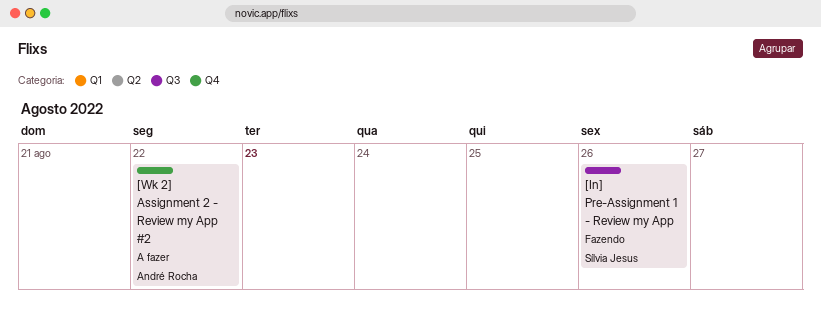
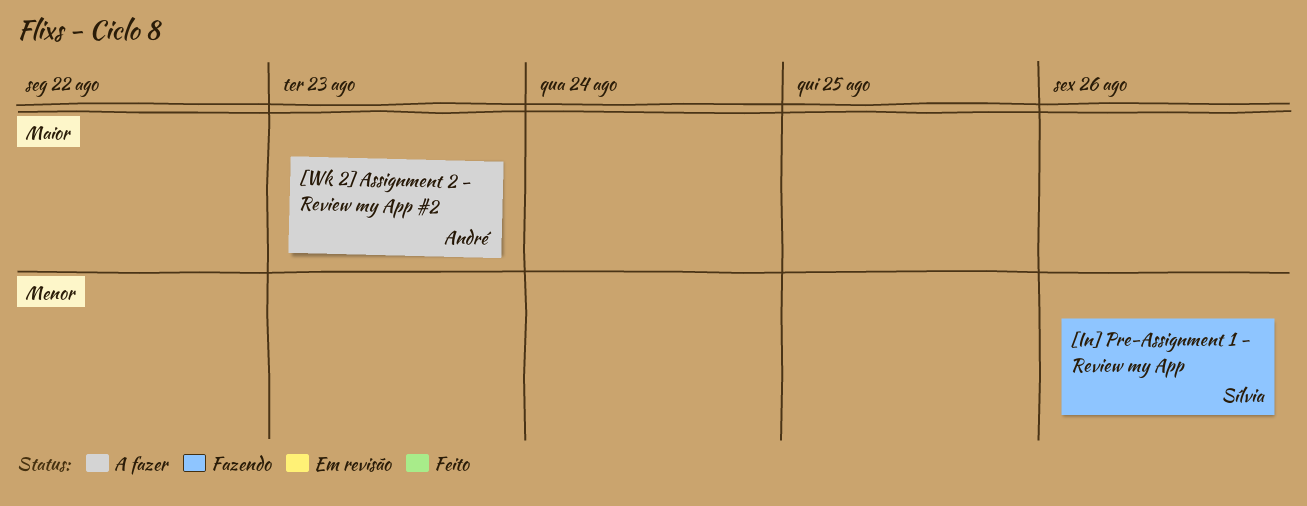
[Wk 2] Assignment 2 - Review my App #2, due: Aug 22 -> Aug 23

